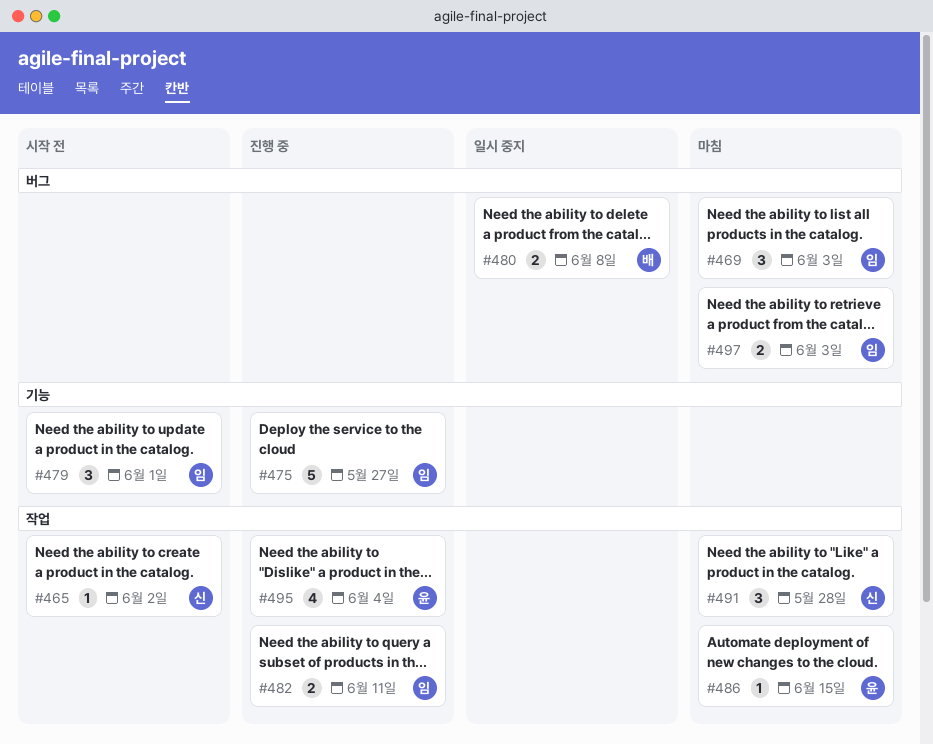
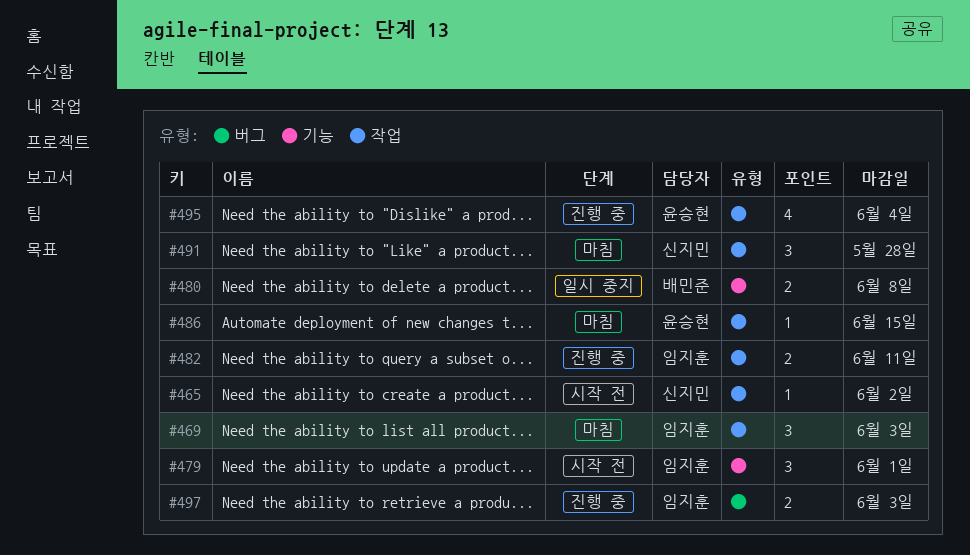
#469, label: 버그 -> 작업
#475: present -> none
#480, label: 버그 -> 기능
#497, status: 마침 -> 진행 중

